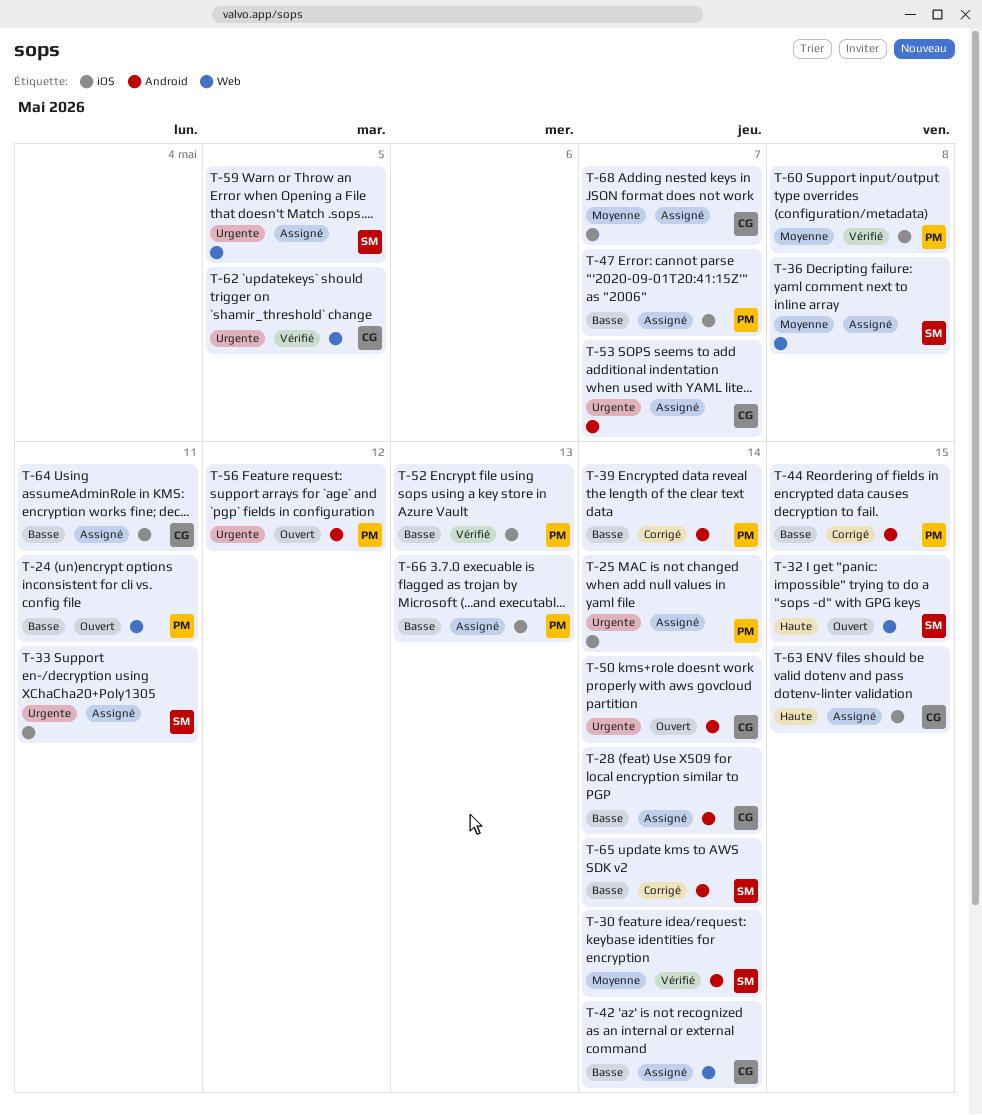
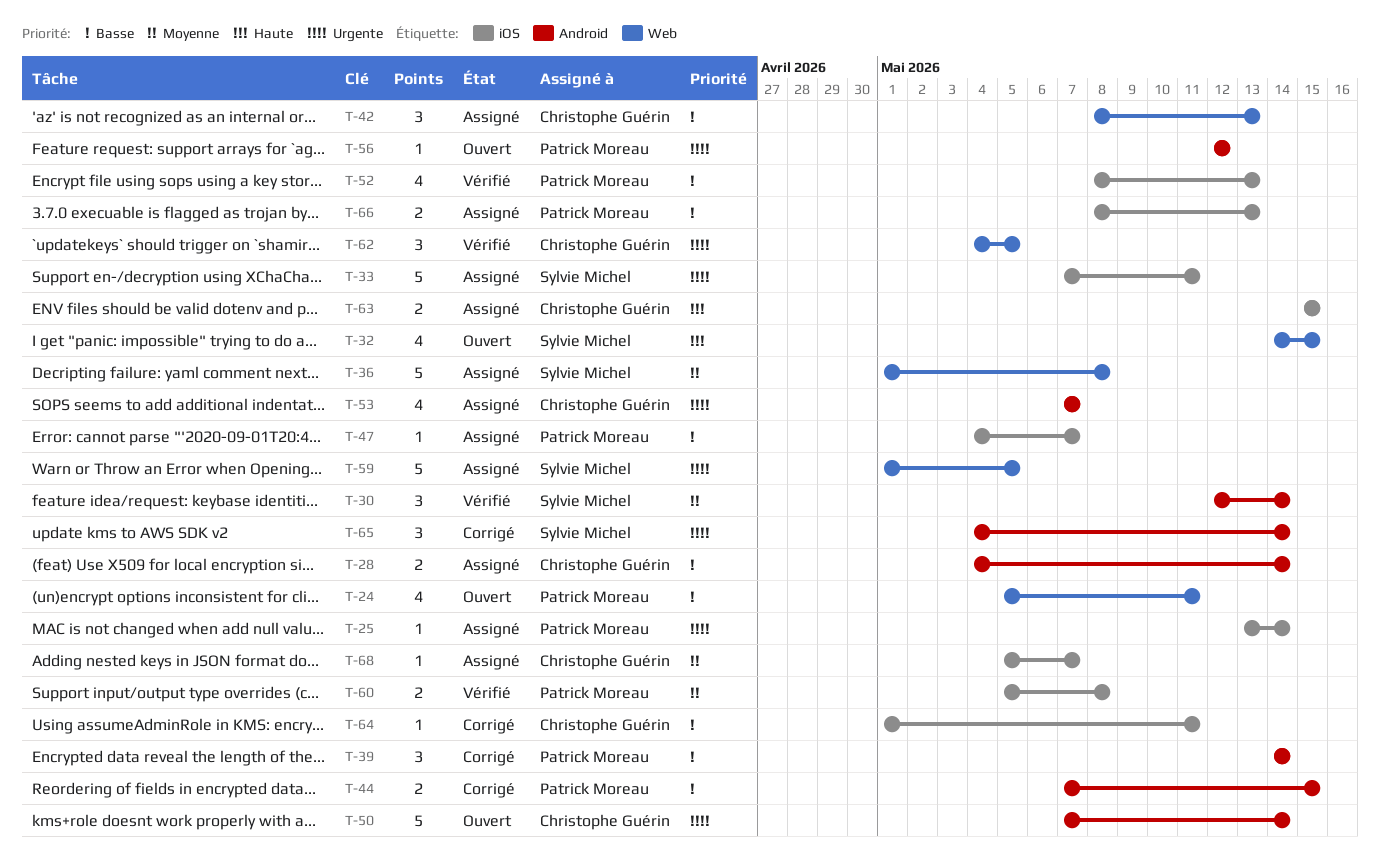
T-42, due: May 14 -> May 13
T-64, status: Assigné -> Corrigé
T-65, priority: Basse -> Urgente

